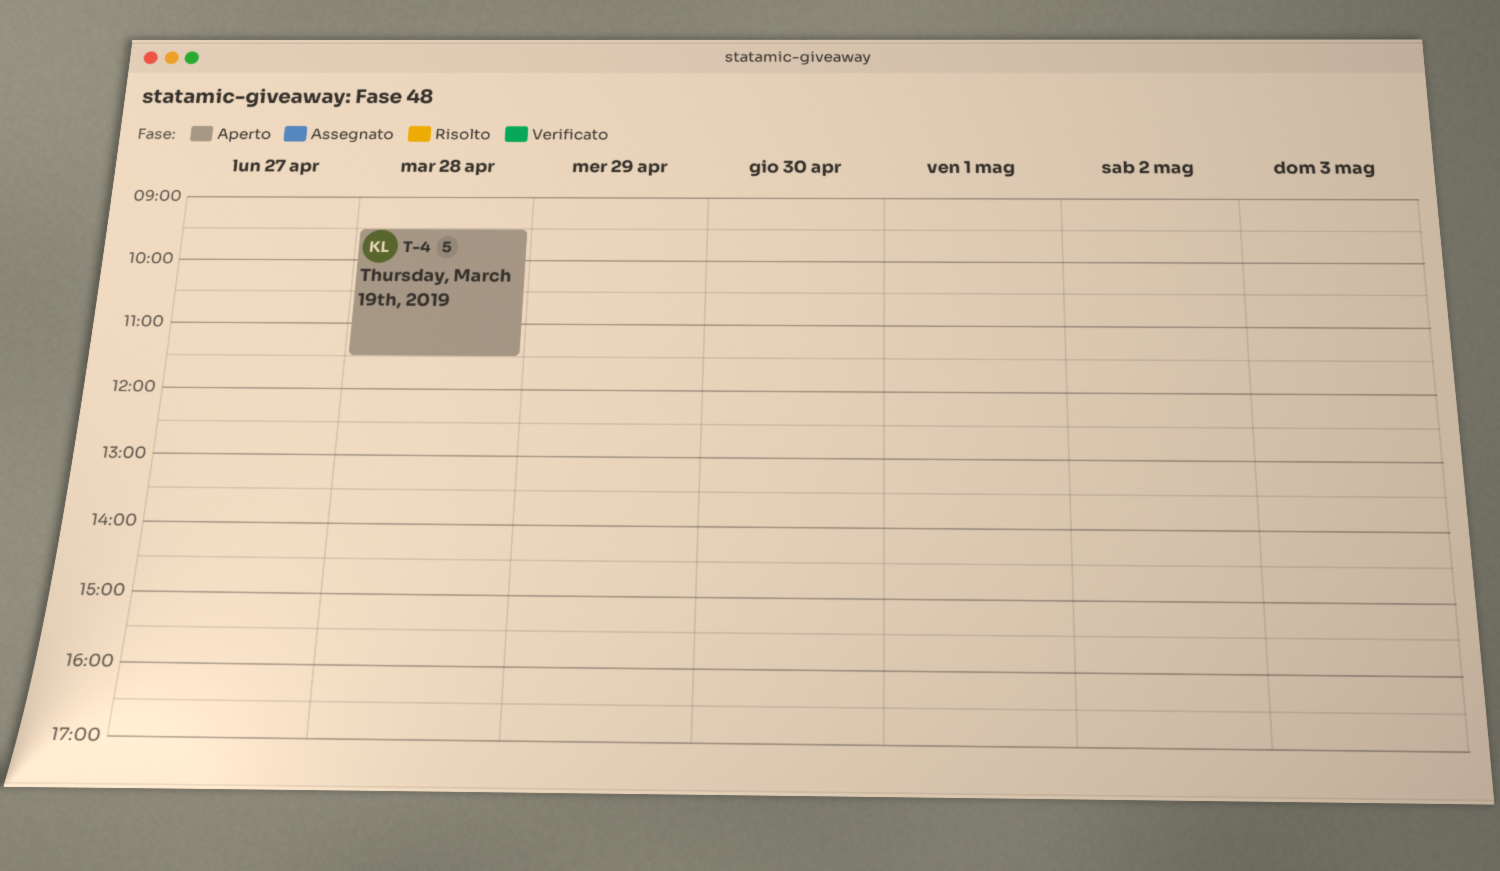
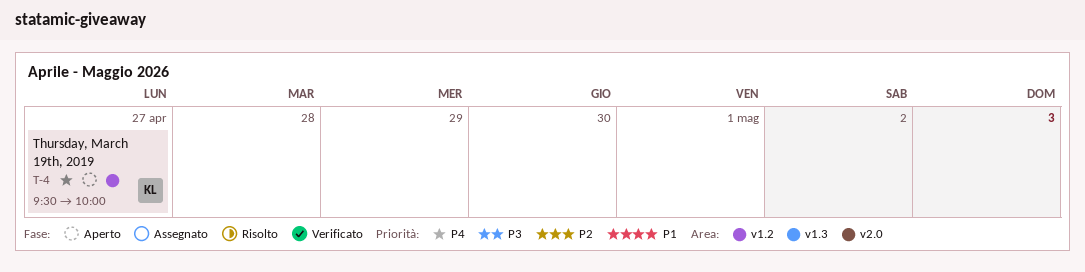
T-4, day: Apr 28 -> Apr 27
T-4, ends: 11:30 -> 10:00

